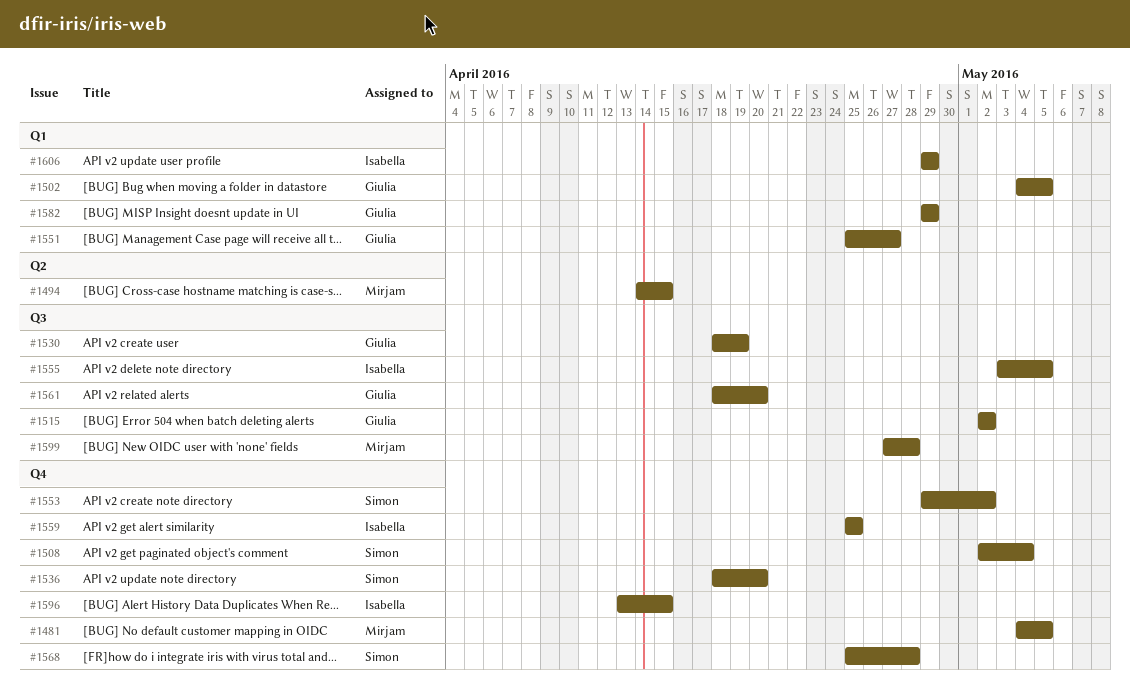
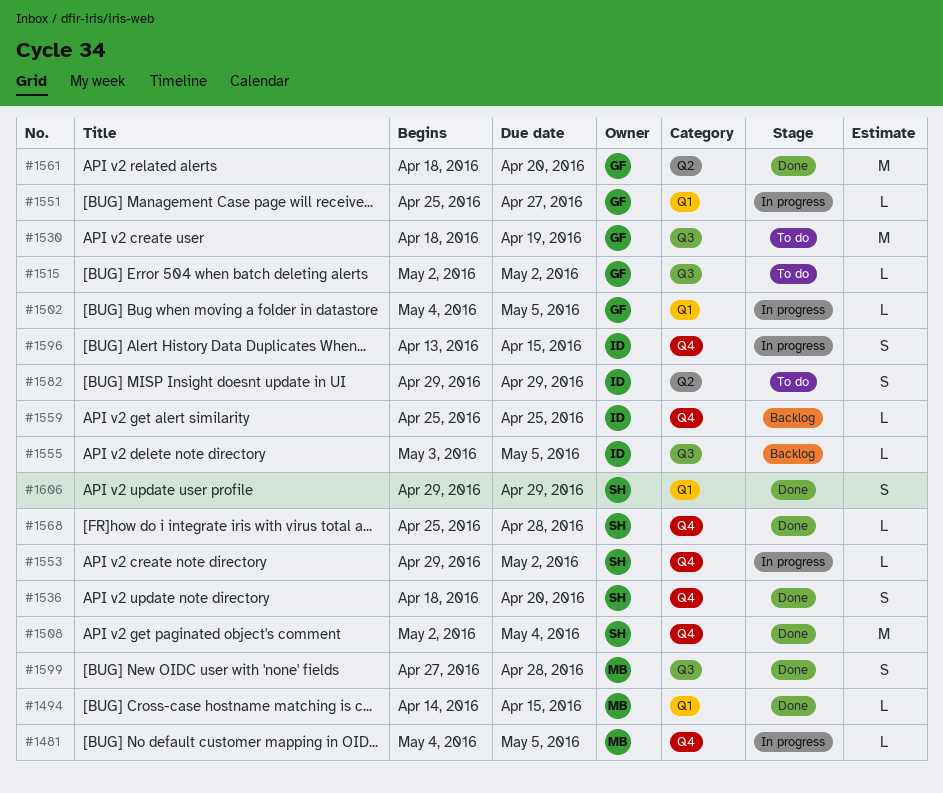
#1494, label: Q2 -> Q1
#1561, label: Q3 -> Q2
#1582, owner: Giulia -> Isabella
#1582, label: Q1 -> Q2
#1606, owner: Isabella -> Simon

